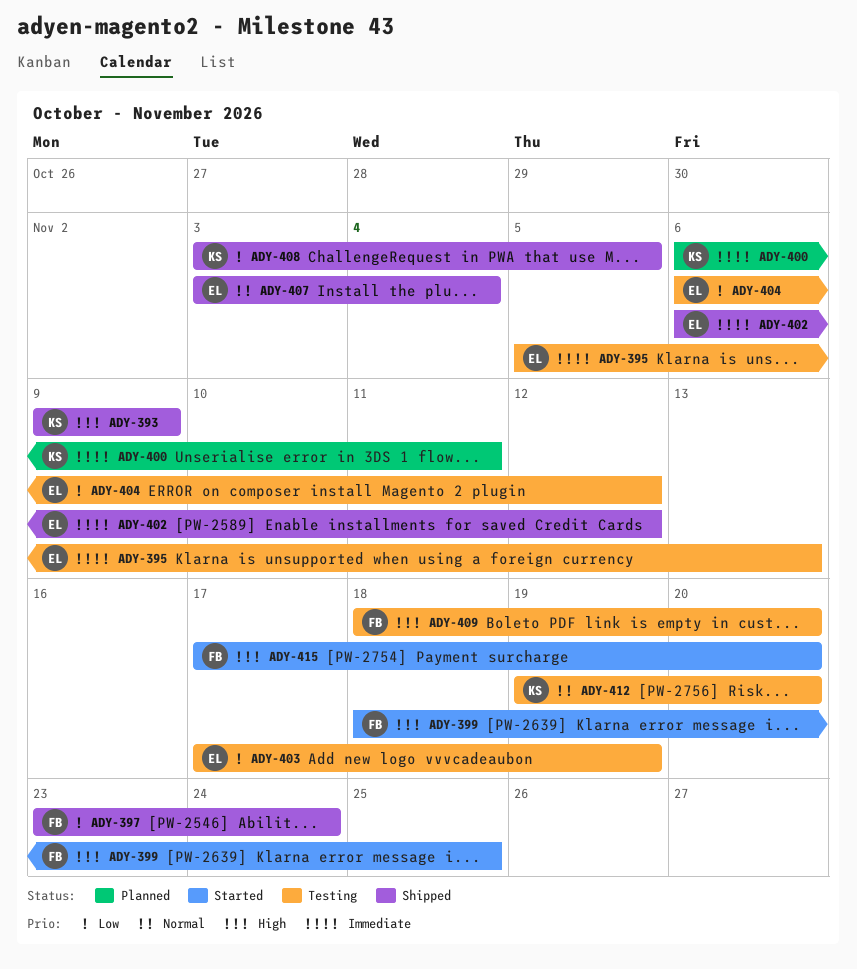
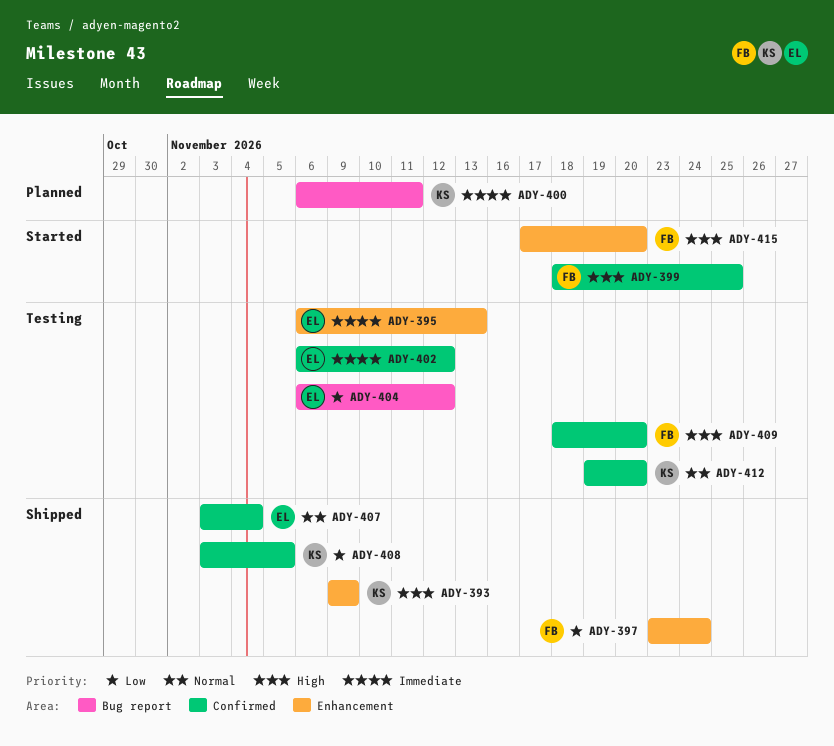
ADY-395, start: Nov 5 -> Nov 6
ADY-402, status: Shipped -> Testing
ADY-403: present -> none

